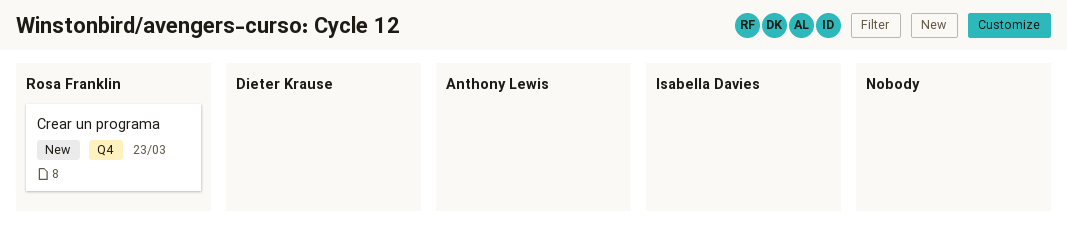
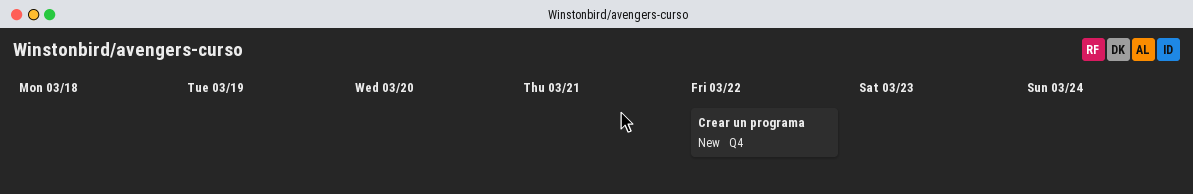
Crear un programa, due: Mar 23 -> Mar 22

